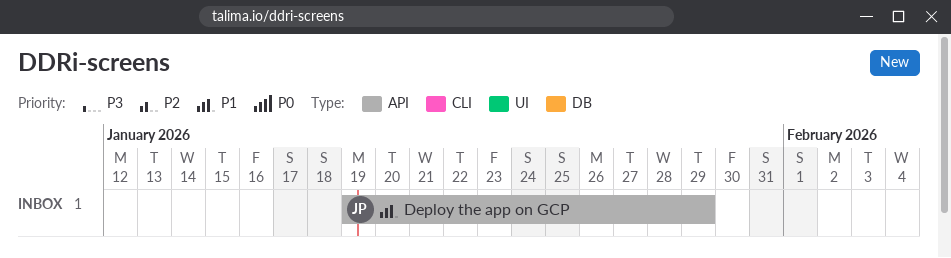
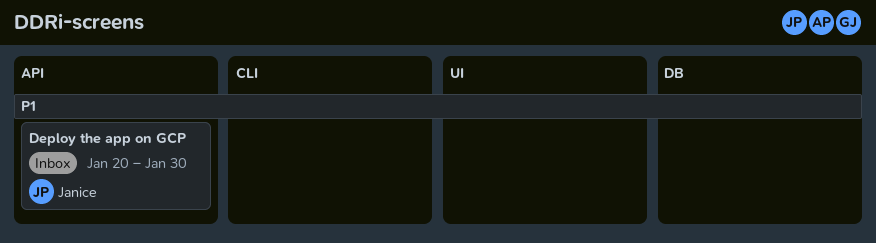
Deploy the app on GCP, start: Jan 19 -> Jan 20
Deploy the app on GCP, due: Jan 29 -> Jan 30

